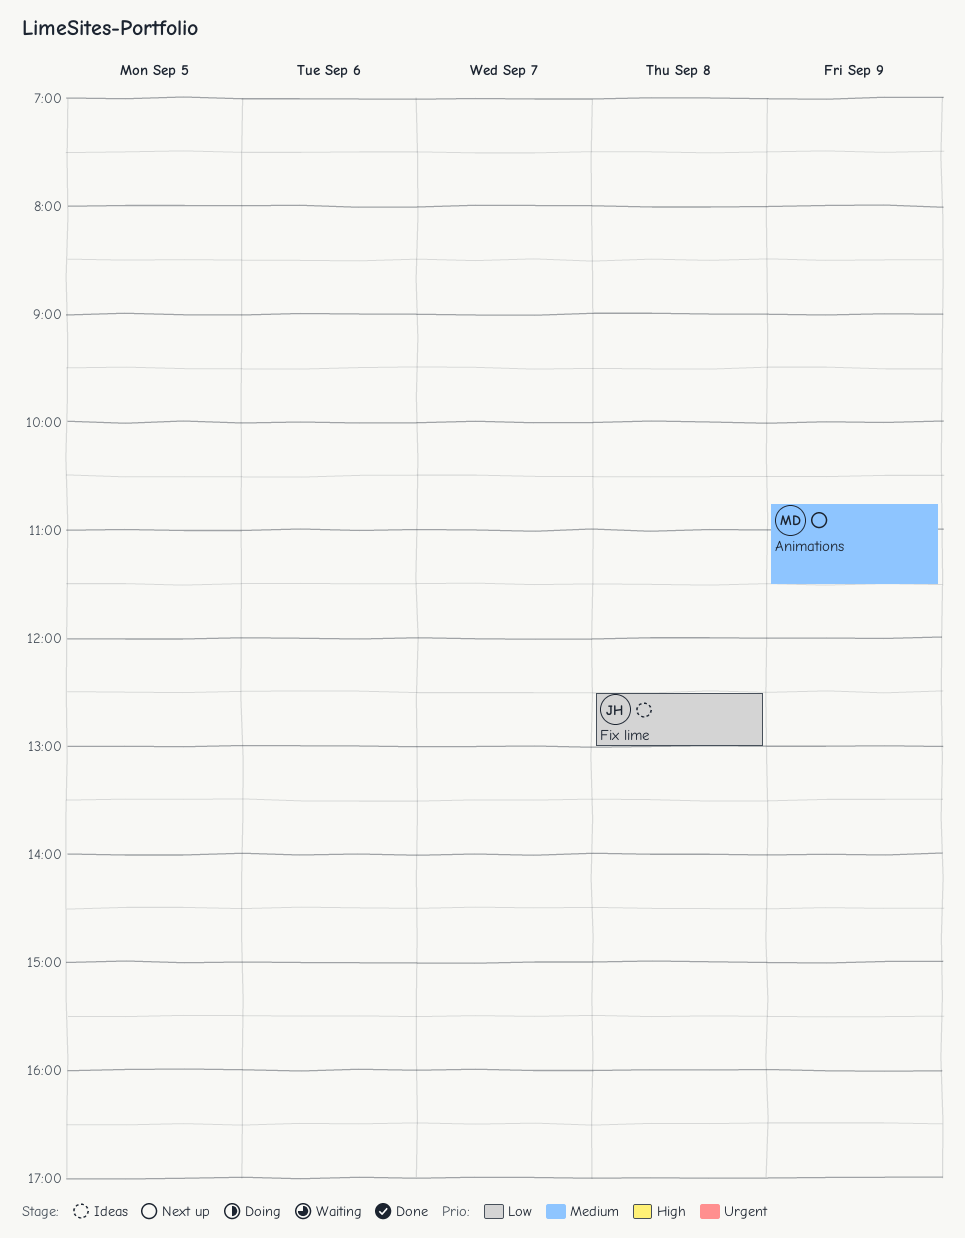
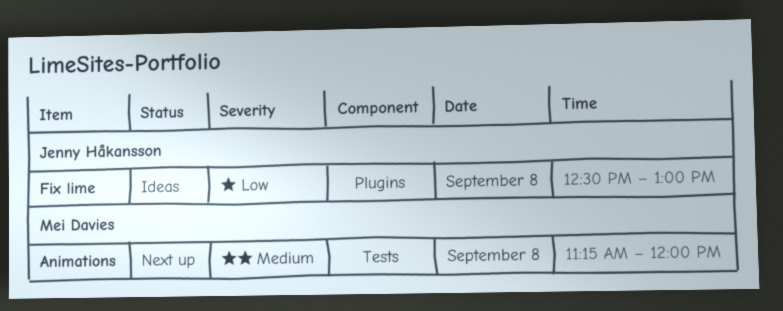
Animations, day: Sep 9 -> Sep 8
Animations, begins: 10:45 -> 11:15
Animations, ends: 11:30 -> 12:00

